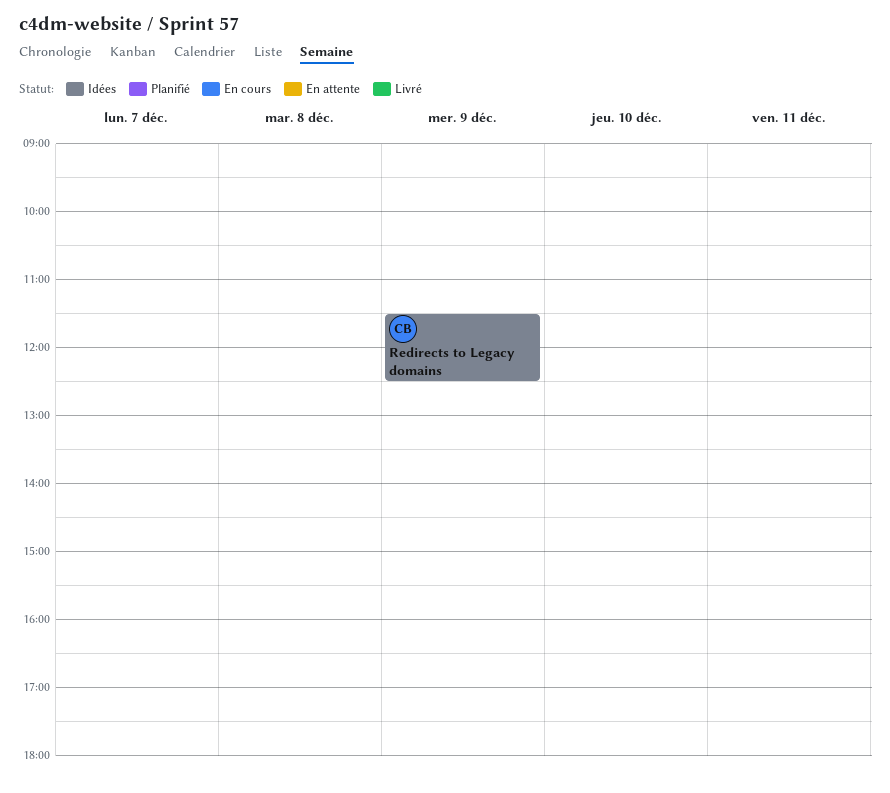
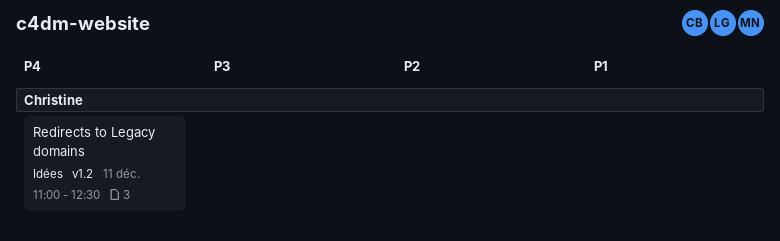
Redirects to Legacy domains, day: Dec 9 -> Dec 11
Redirects to Legacy domains, begins: 11:30 -> 11:00

